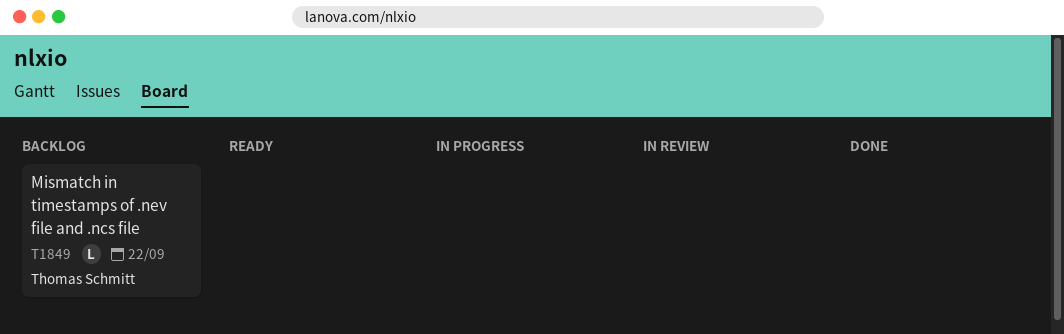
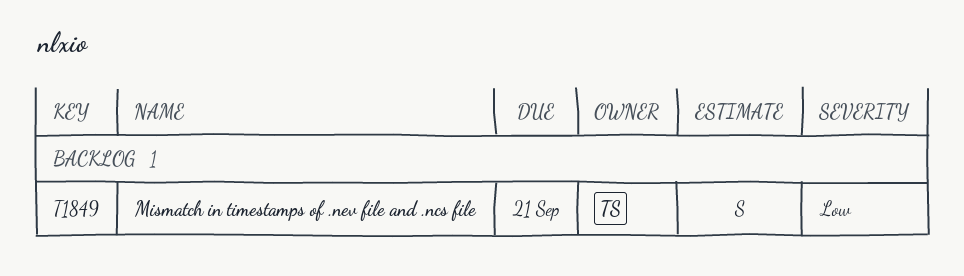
T1849, estimate: L -> S
T1849, due: Sep 22 -> Sep 21

